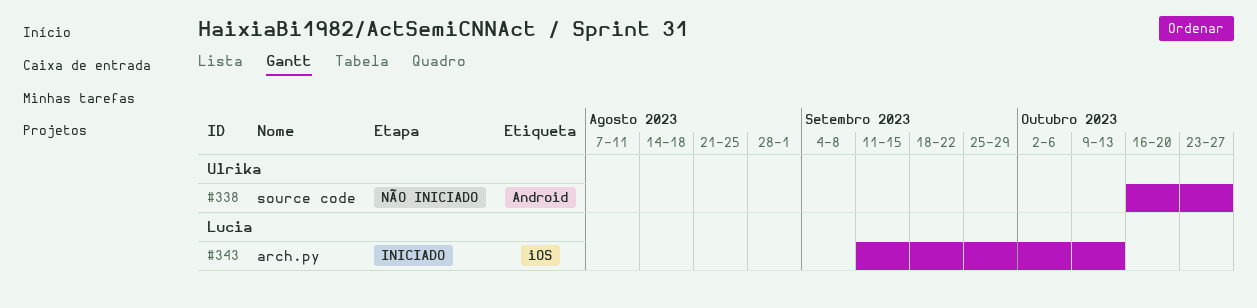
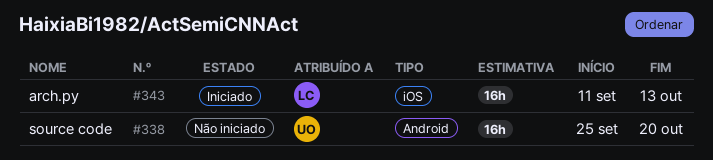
#338, start: Oct 16 -> Sep 25
#338, due: Oct 27 -> Oct 20

